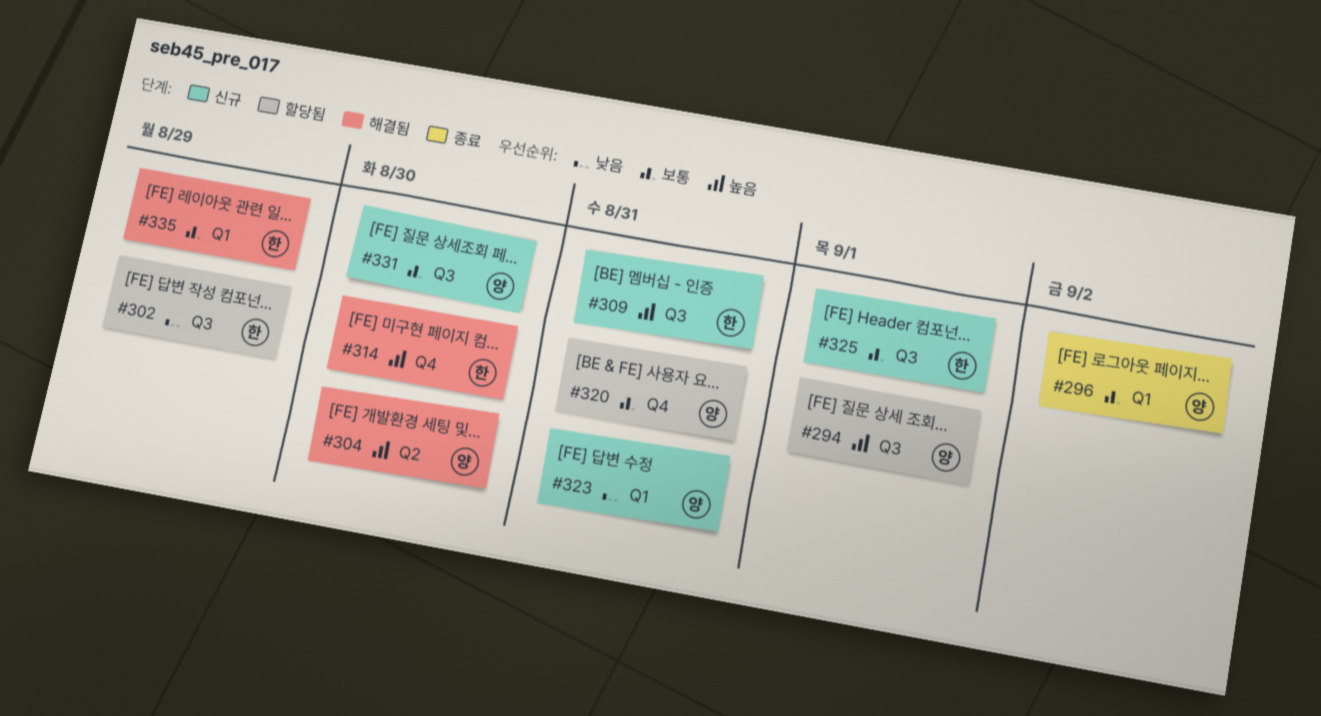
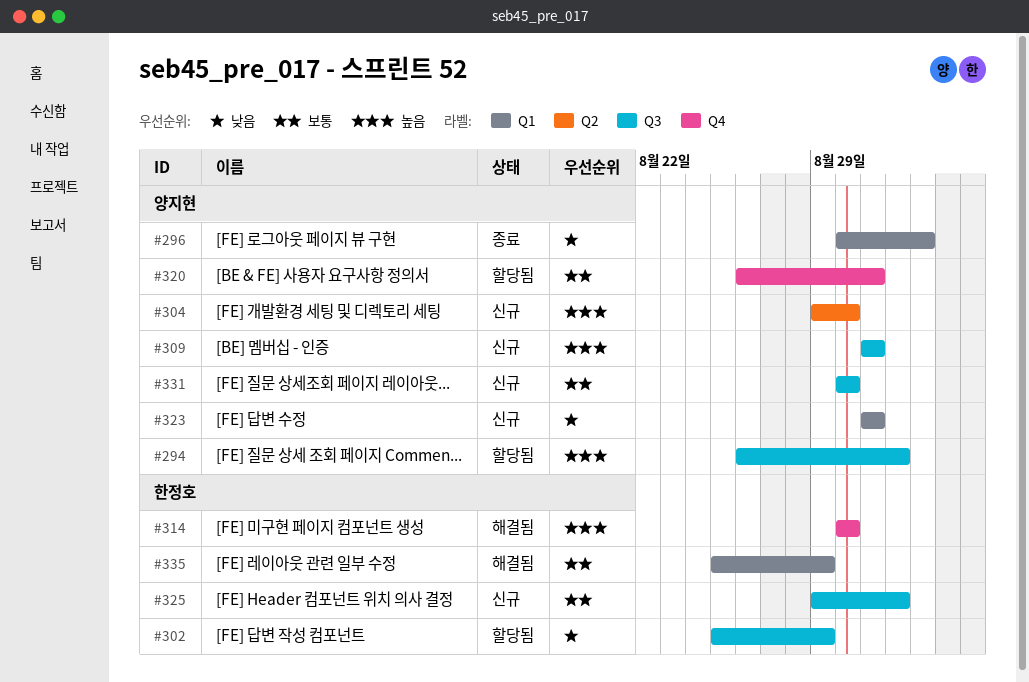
#296, priority: 보통 -> 낮음
#304, status: 해결됨 -> 신규
#309, owner: 한정호 -> 양지현

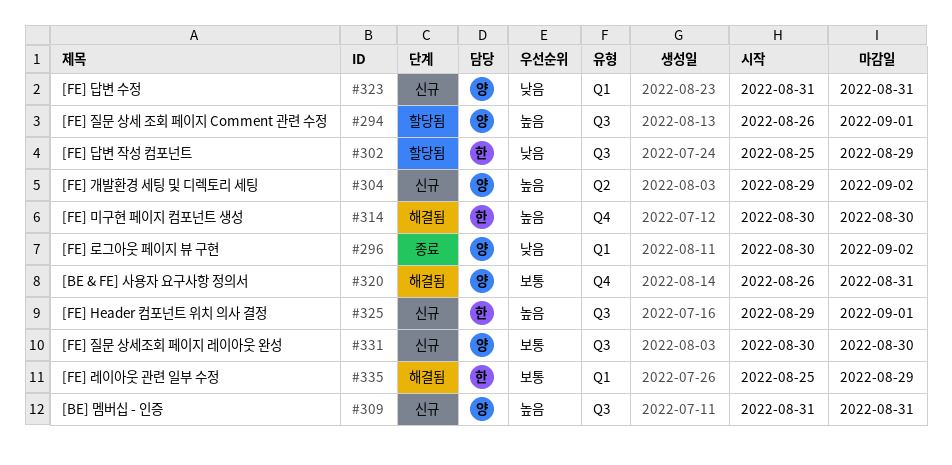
#304, due: Aug 30 -> Sep 2
#320, status: 할당됨 -> 해결됨
#325, priority: 보통 -> 높음

